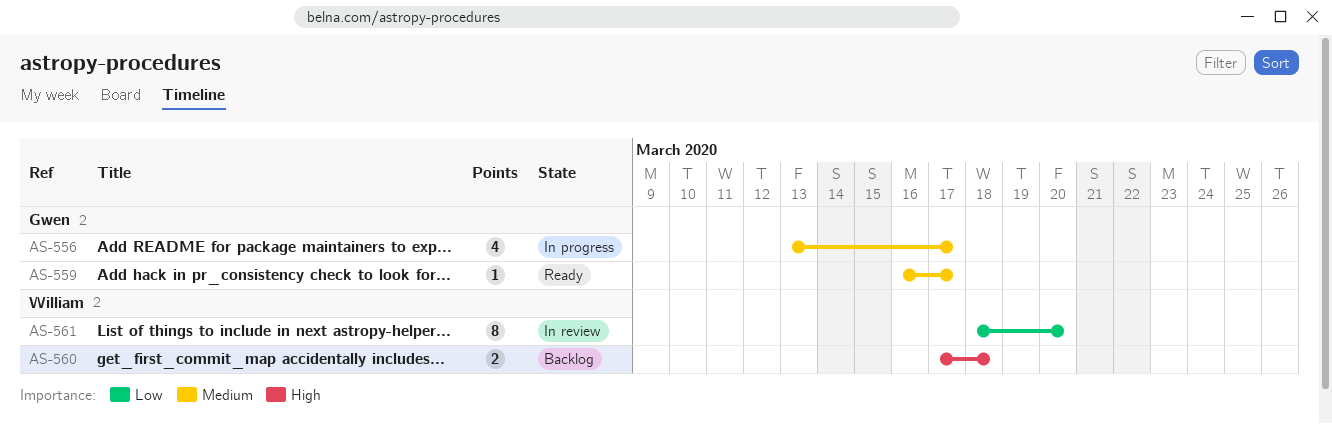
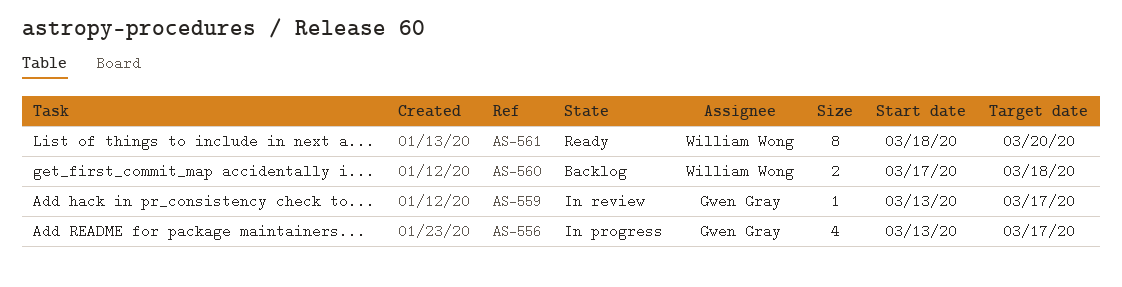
AS-559, status: Ready -> In review
AS-559, start: Mar 16 -> Mar 13
AS-561, status: In review -> Ready

